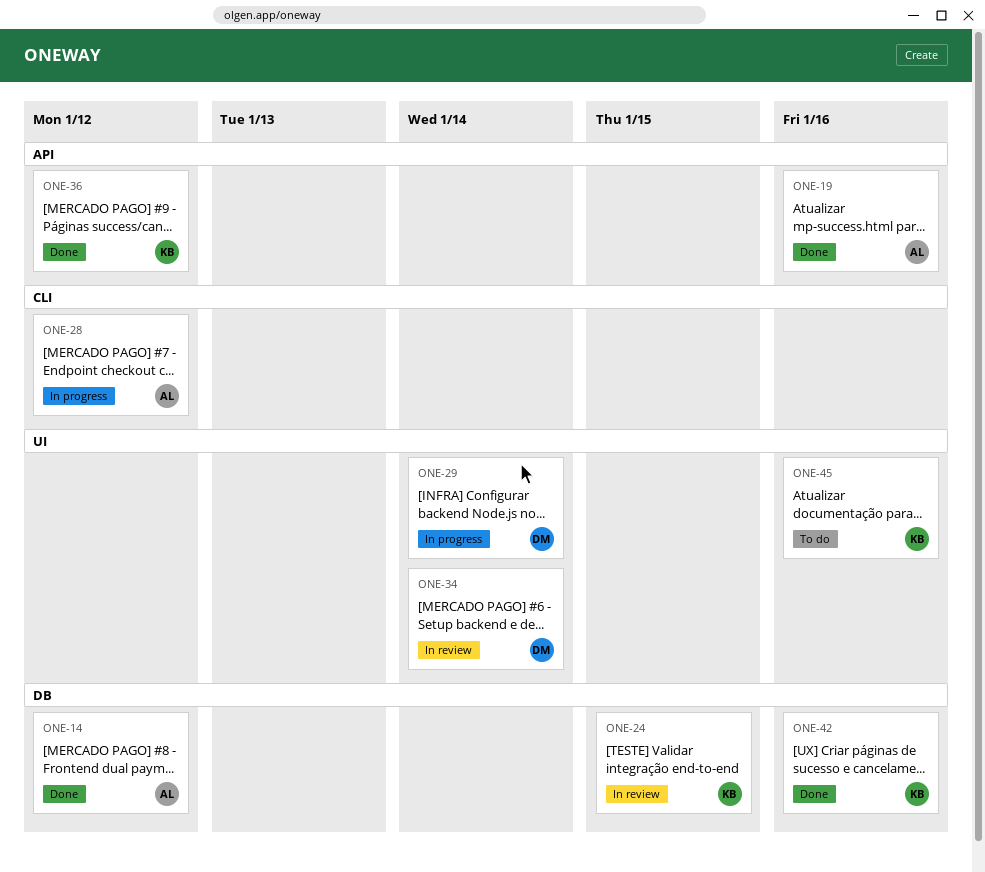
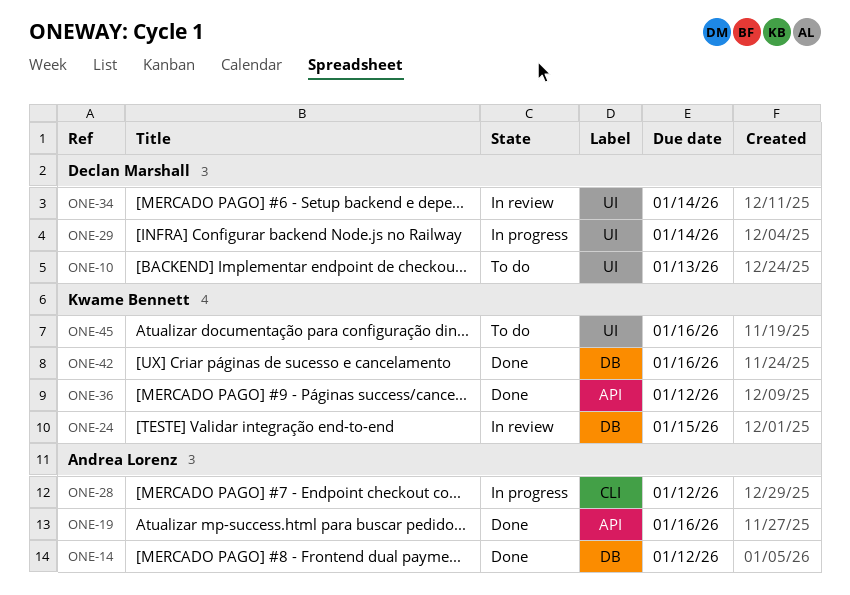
ONE-10: none -> present

